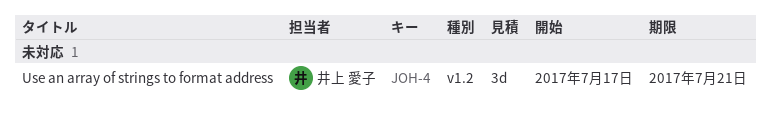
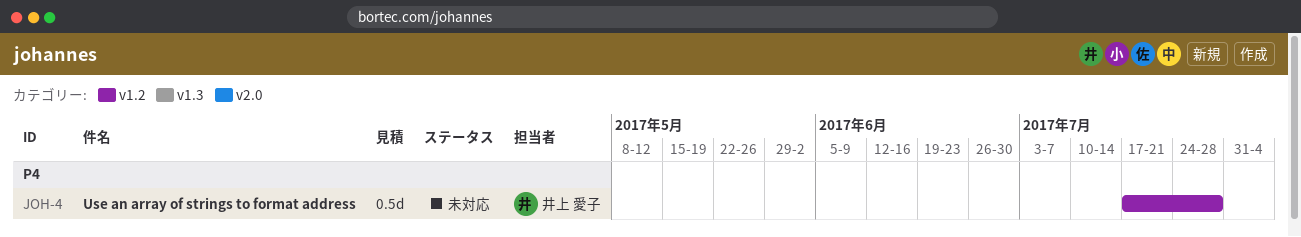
JOH-4, estimate: 3d -> 0.5d
JOH-4, due: Jul 21 -> Jul 28

